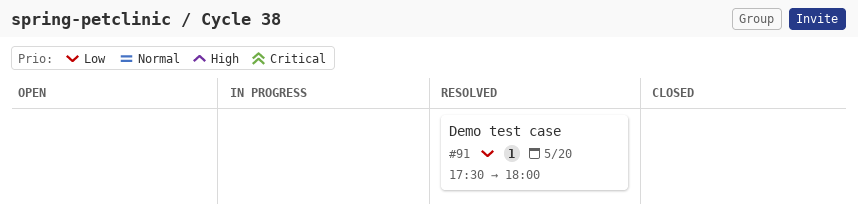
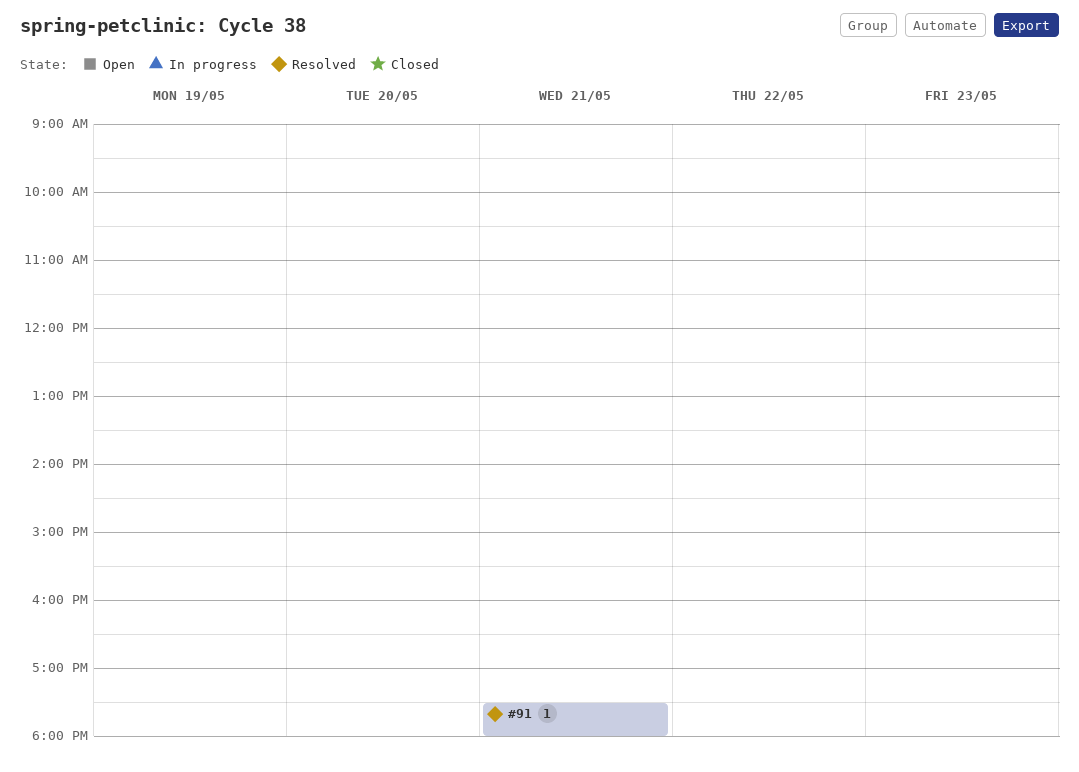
#91, day: May 20 -> May 21

